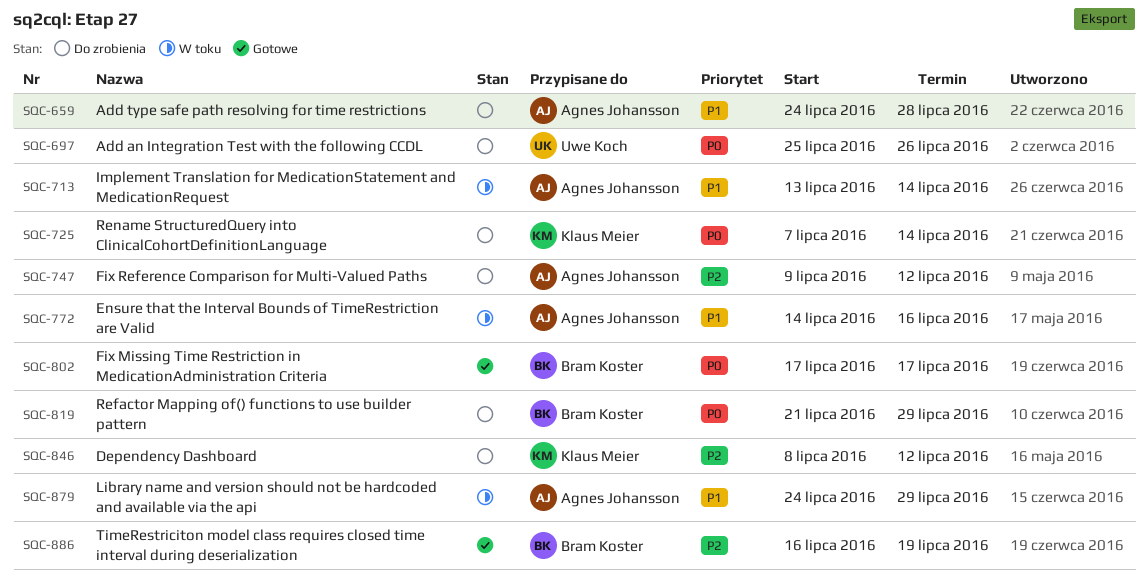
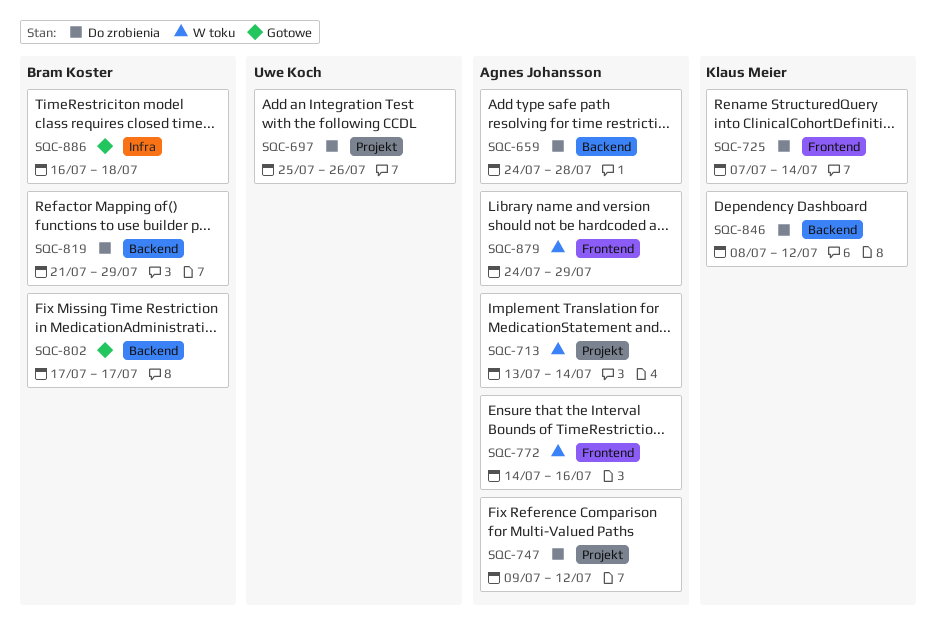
SQC-886, due: Jul 19 -> Jul 18

